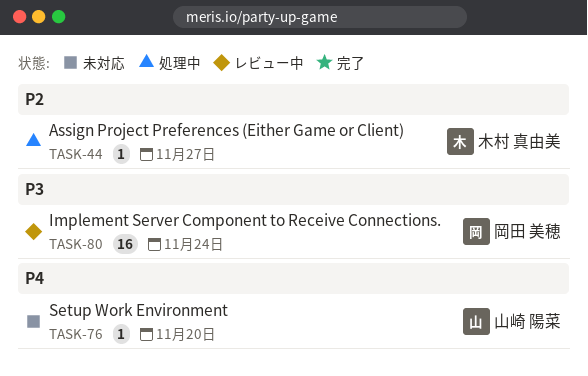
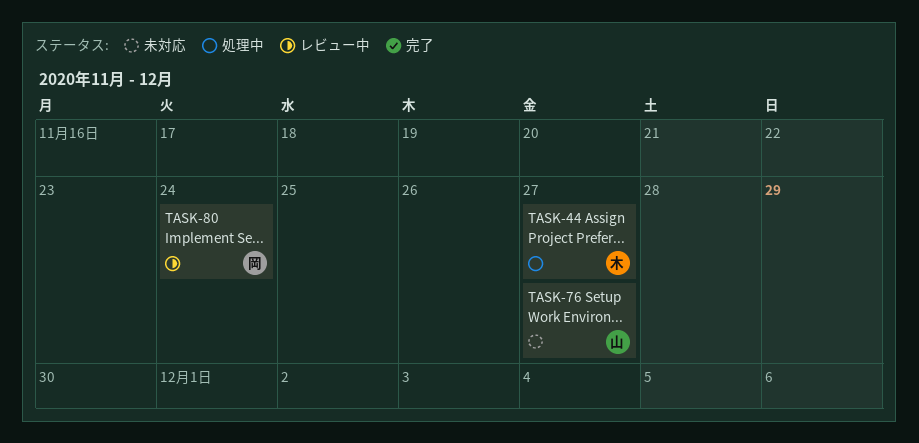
TASK-76, due: Nov 20 -> Nov 27

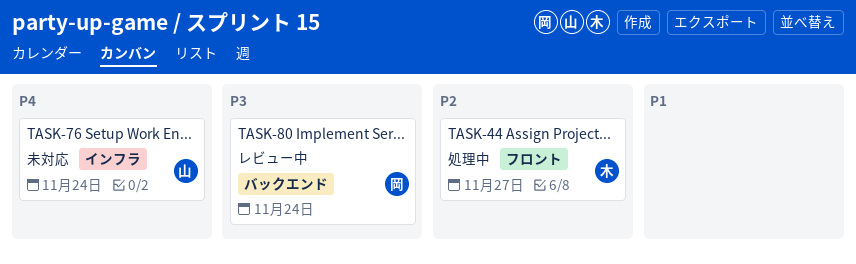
TASK-76, due: Nov 27 -> Nov 24

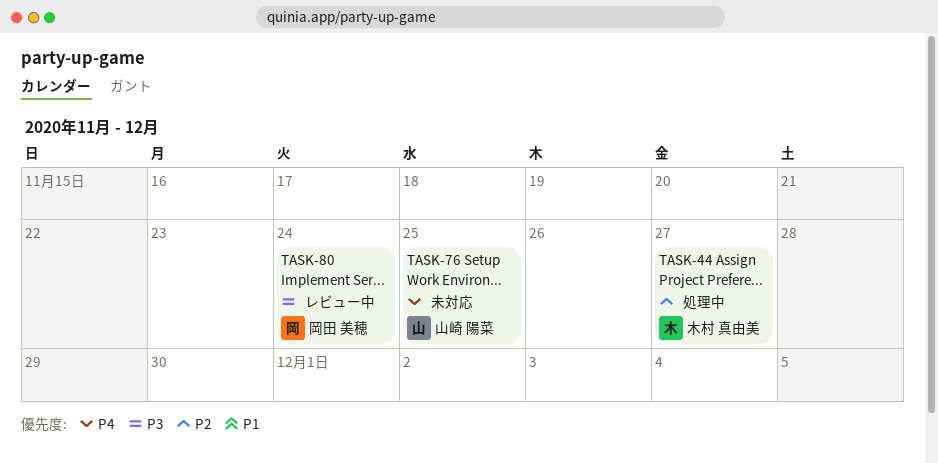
TASK-76, due: Nov 24 -> Nov 25

